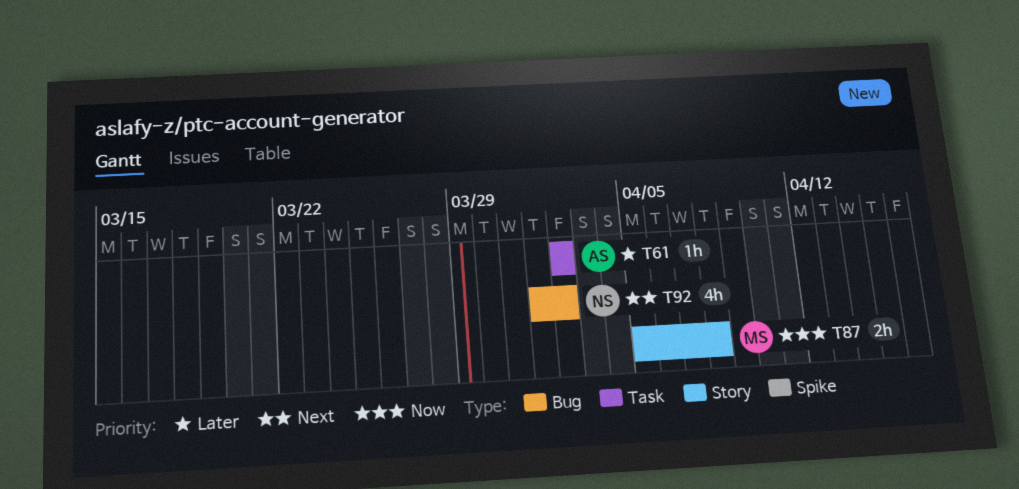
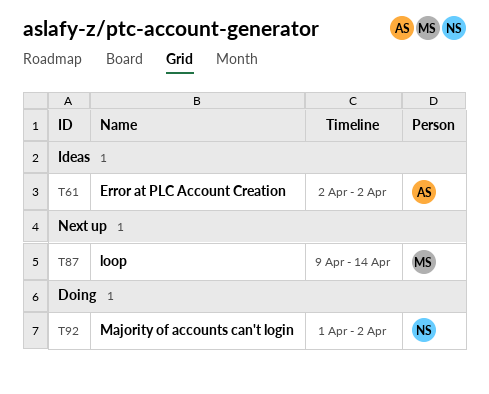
T87, start: Apr 5 -> Apr 9
T87, due: Apr 8 -> Apr 14

